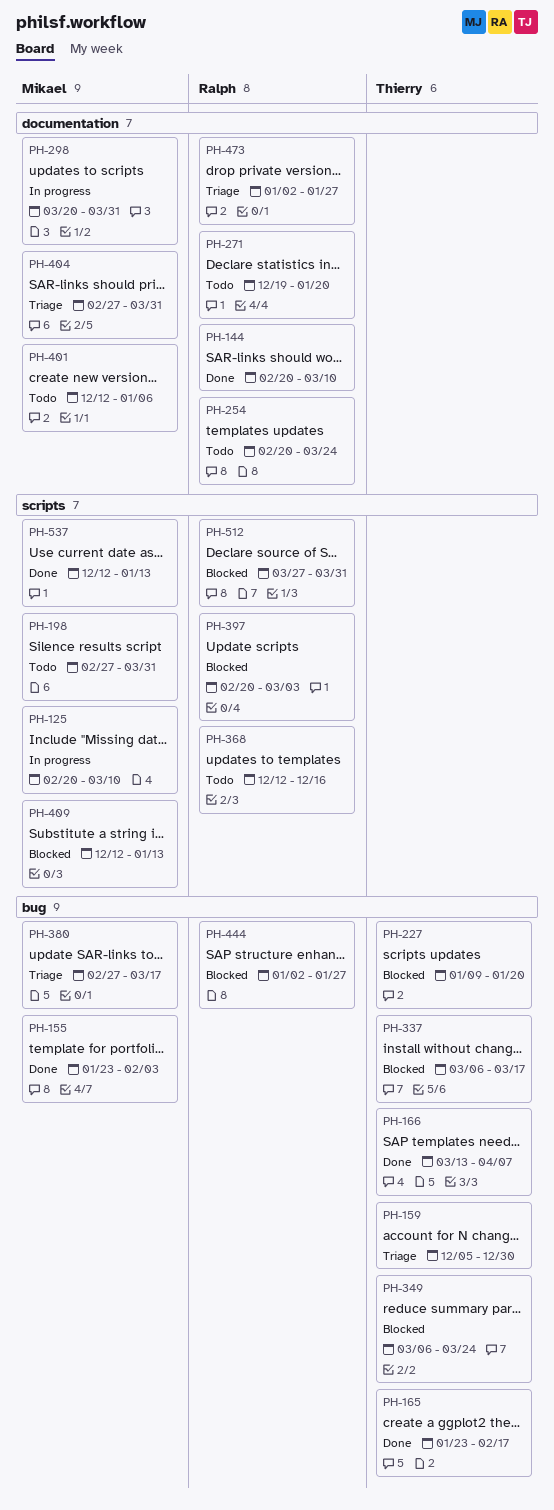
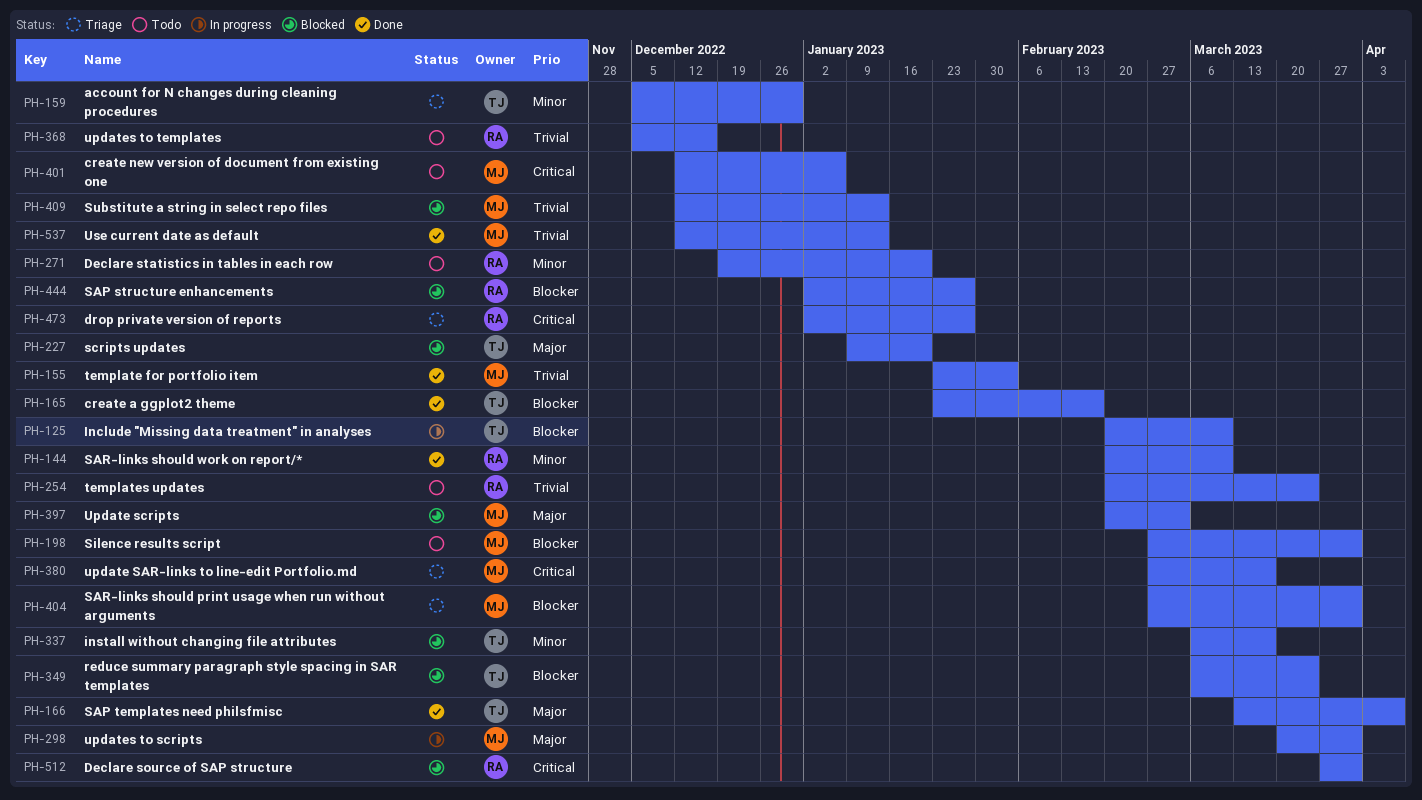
PH-125, owner: Mikael -> Thierry
PH-368, start: Dec 12 -> Dec 5
PH-397, owner: Ralph -> Mikael

